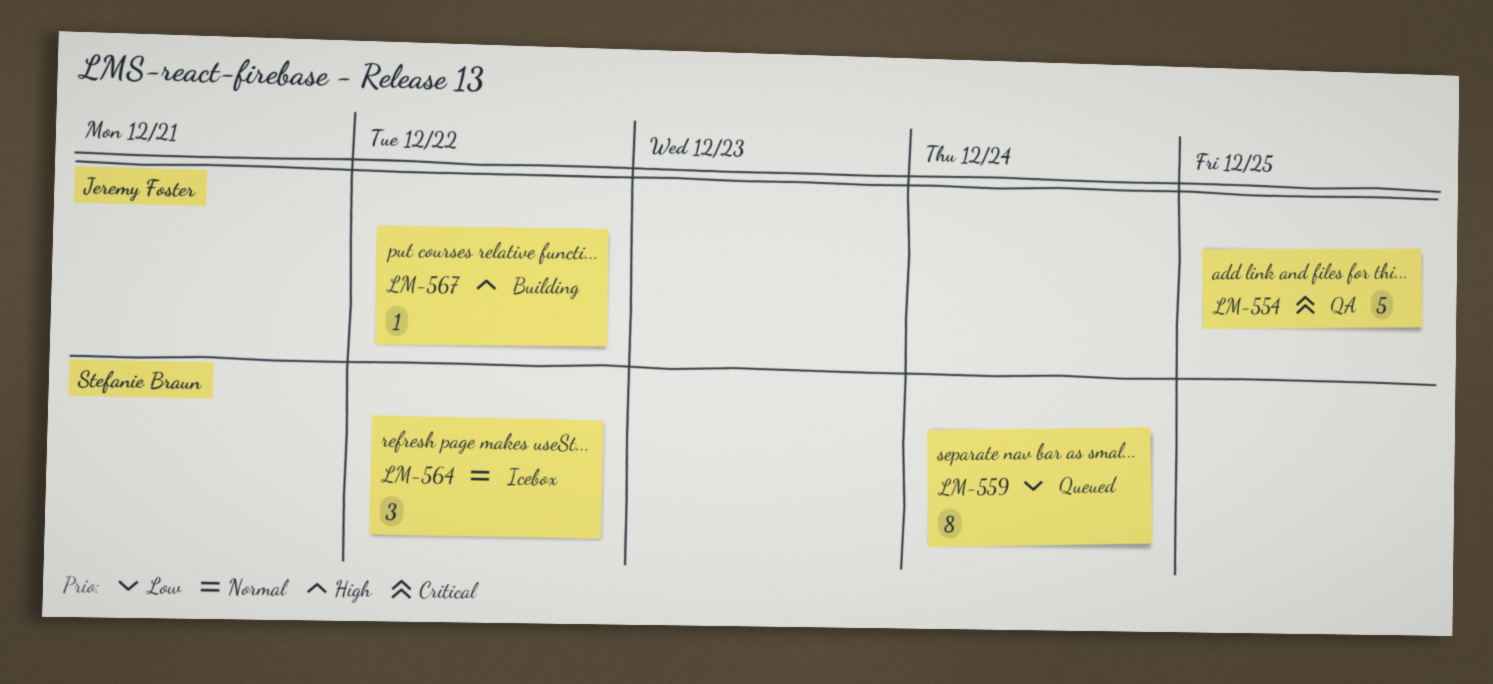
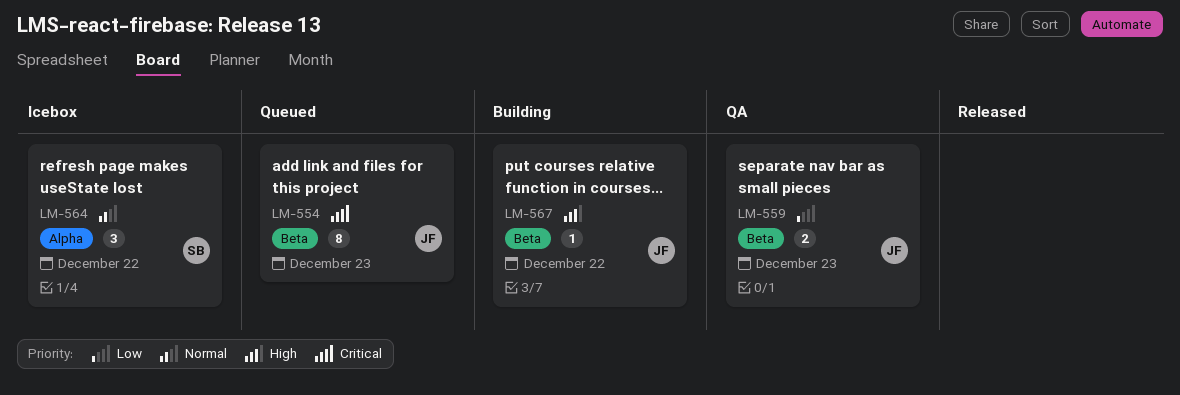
LM-554, status: QA -> Queued
LM-554, estimate: 5 -> 8
LM-554, due: Dec 25 -> Dec 23
LM-559, status: Queued -> QA
LM-559, owner: Stefanie Braun -> Jeremy Foster
LM-559, estimate: 8 -> 2
LM-559, due: Dec 24 -> Dec 23

